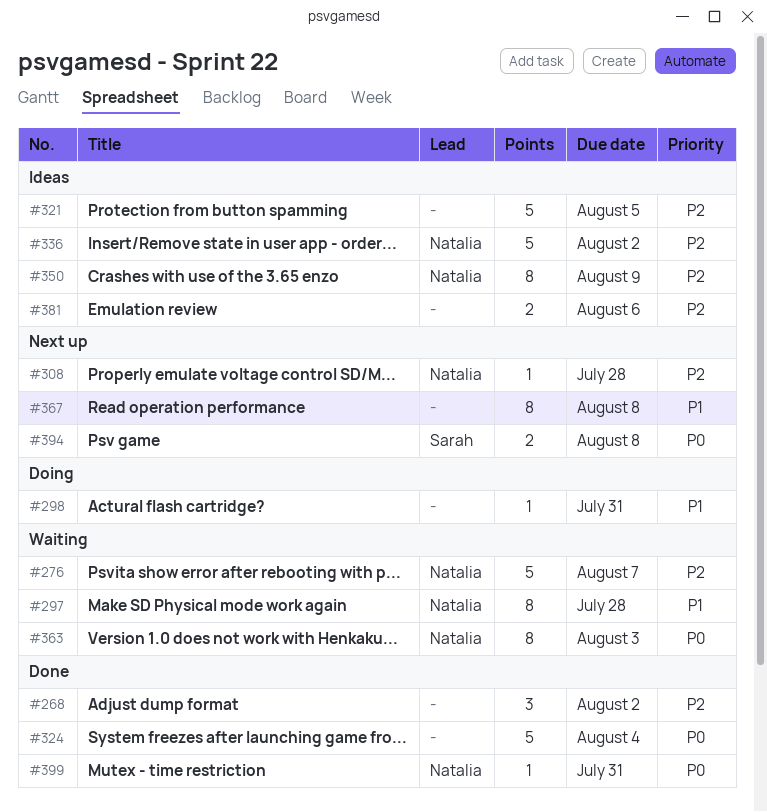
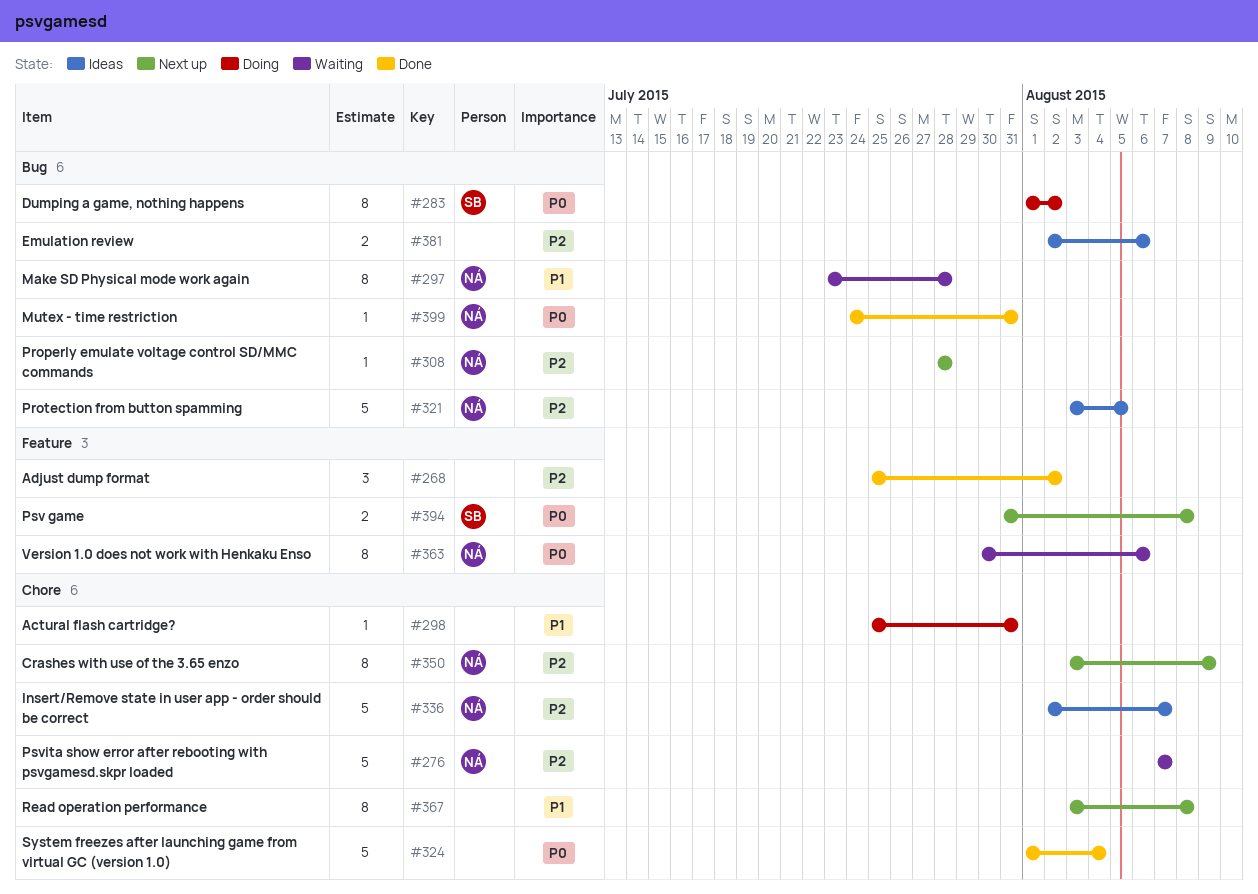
#283: none -> present
#321, owner: none -> Natalia
#336, due: Aug 2 -> Aug 7
#350, status: Ideas -> Next up
#363, due: Aug 3 -> Aug 6

